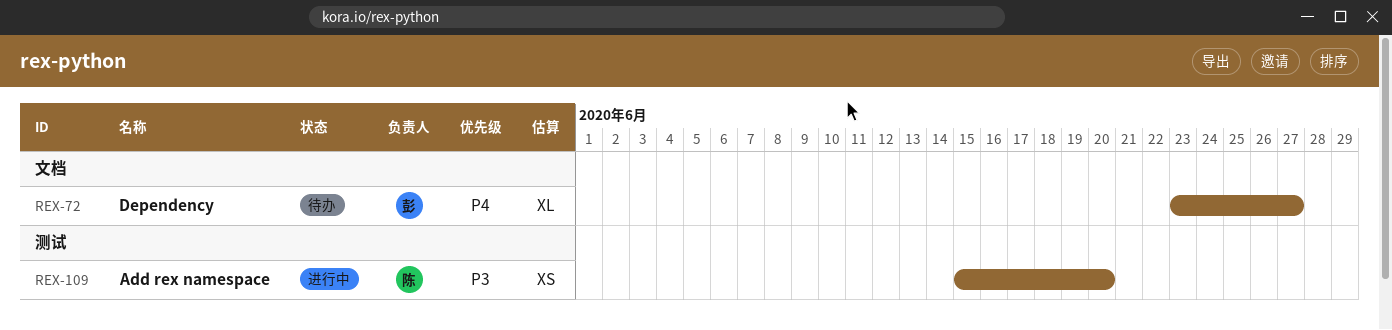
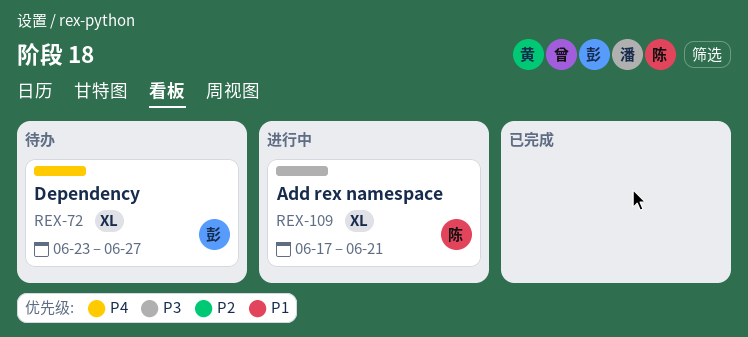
REX-109, estimate: XS -> XL
REX-109, start: Jun 15 -> Jun 17
REX-109, due: Jun 20 -> Jun 21

